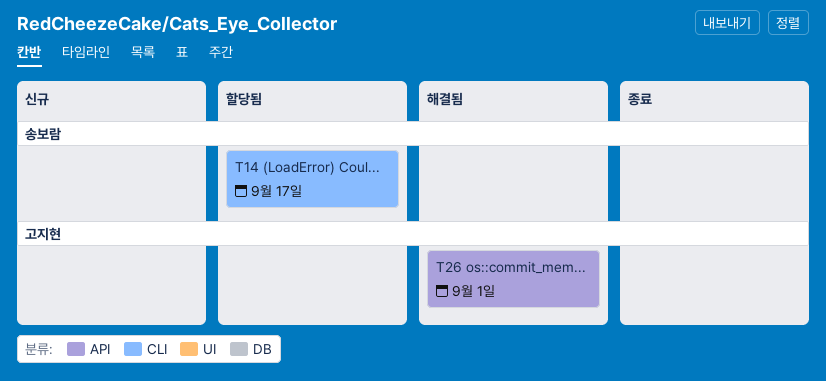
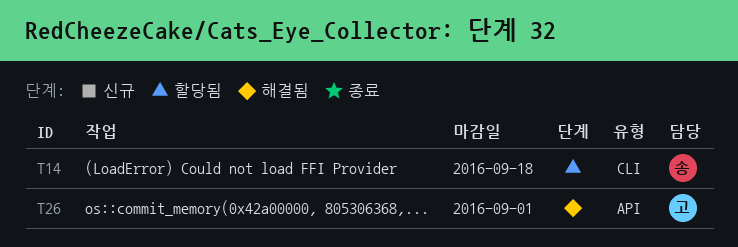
T14, due: Sep 17 -> Sep 18

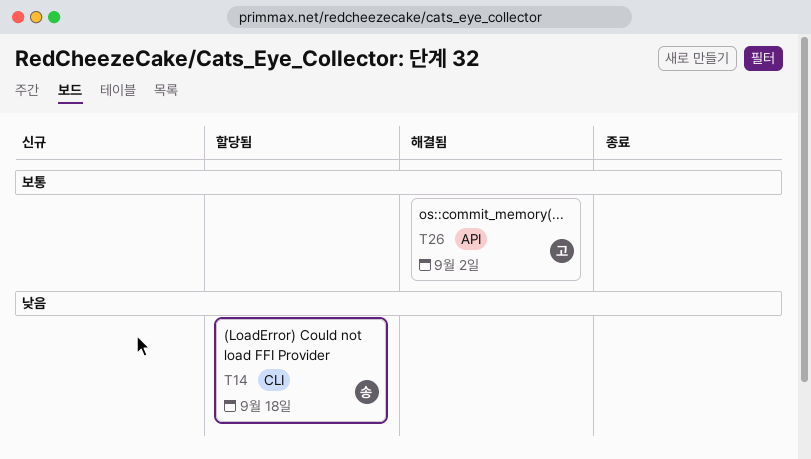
T26, due: Sep 1 -> Sep 2

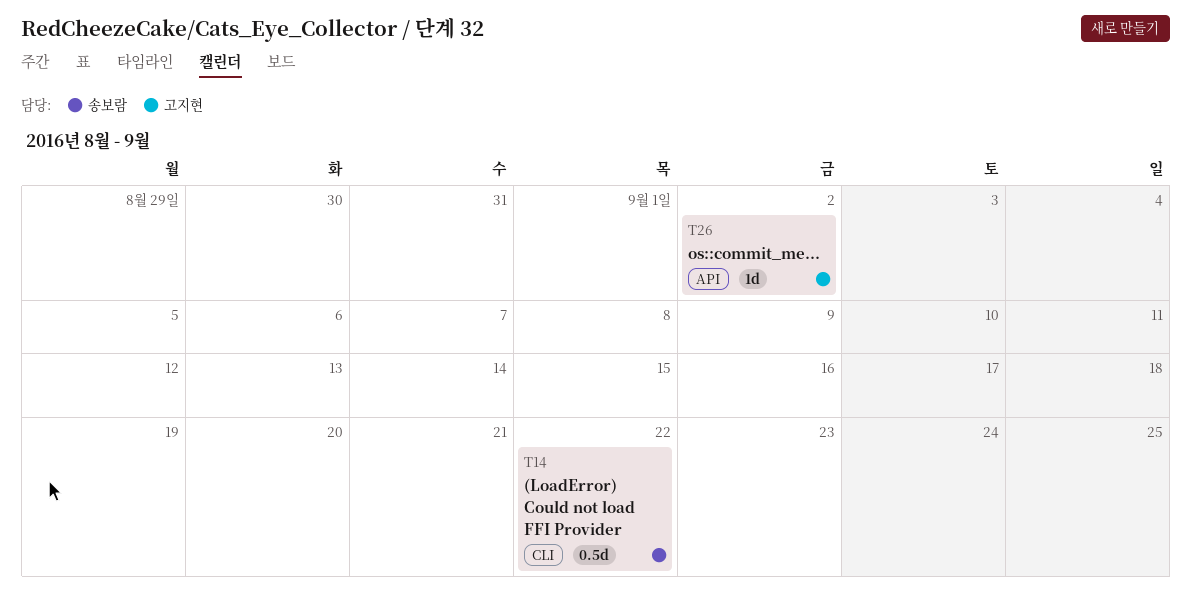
T14, due: Sep 18 -> Sep 22

